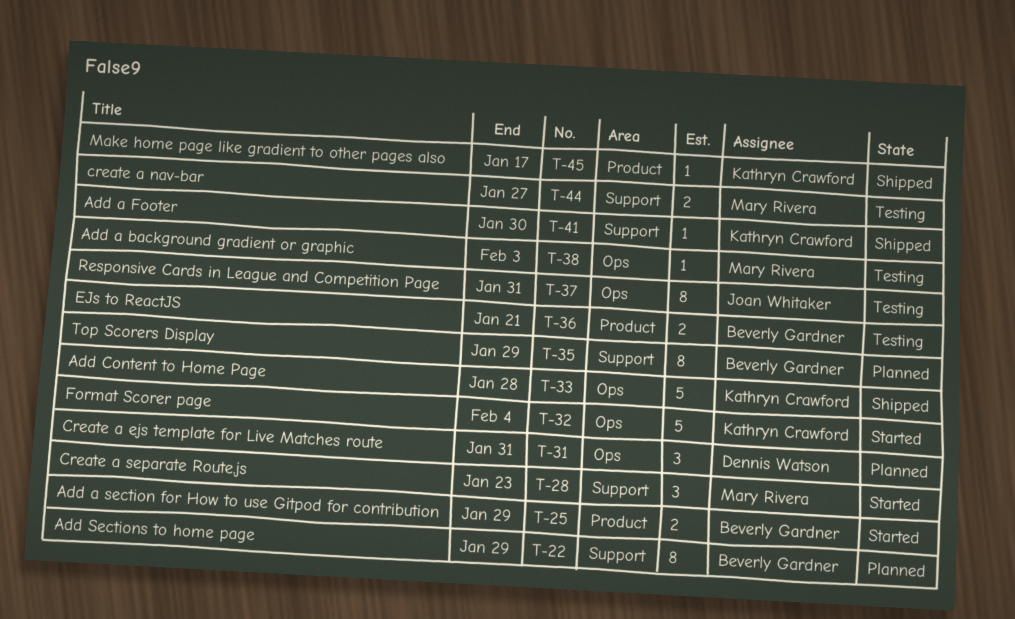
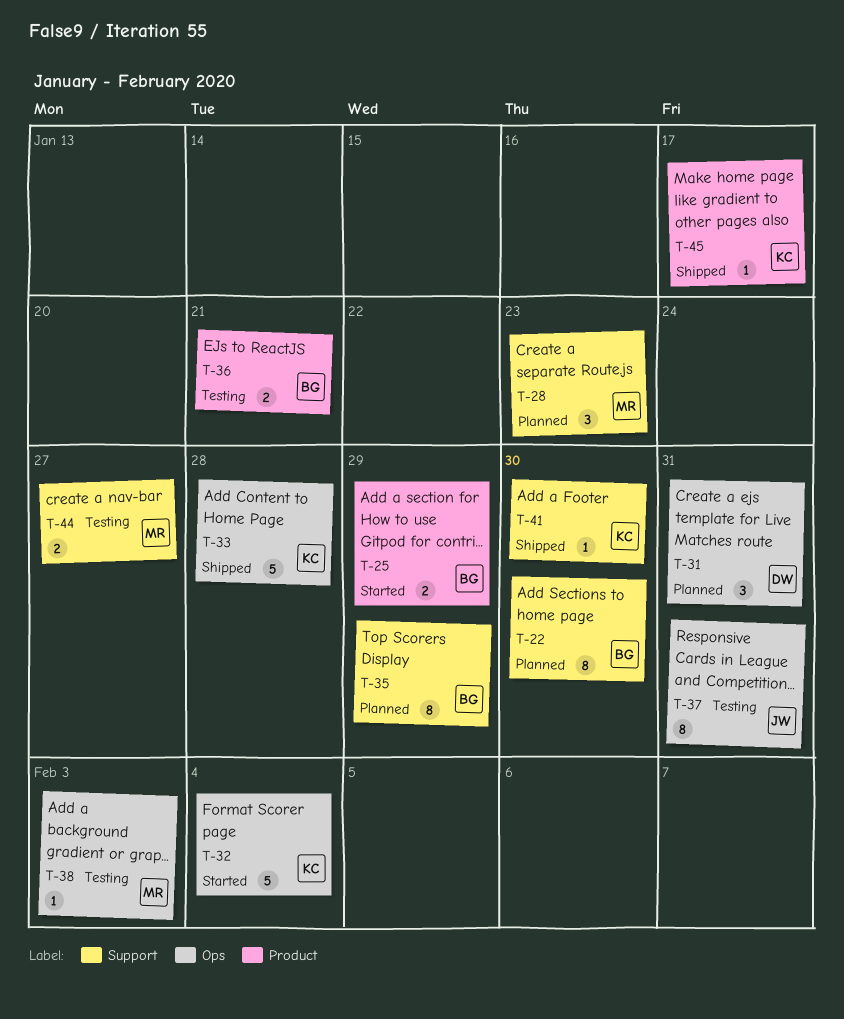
T-22, due: Jan 29 -> Jan 30
T-28, status: Started -> Planned

